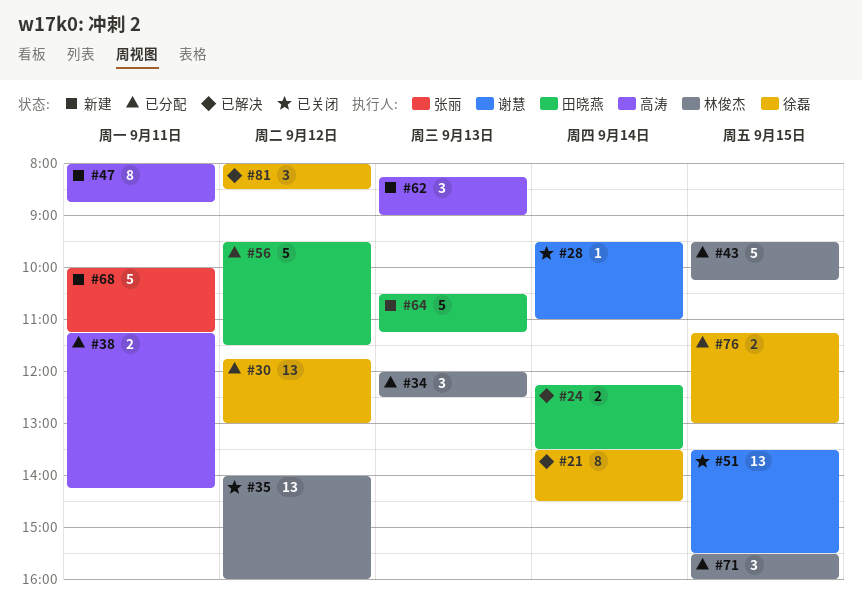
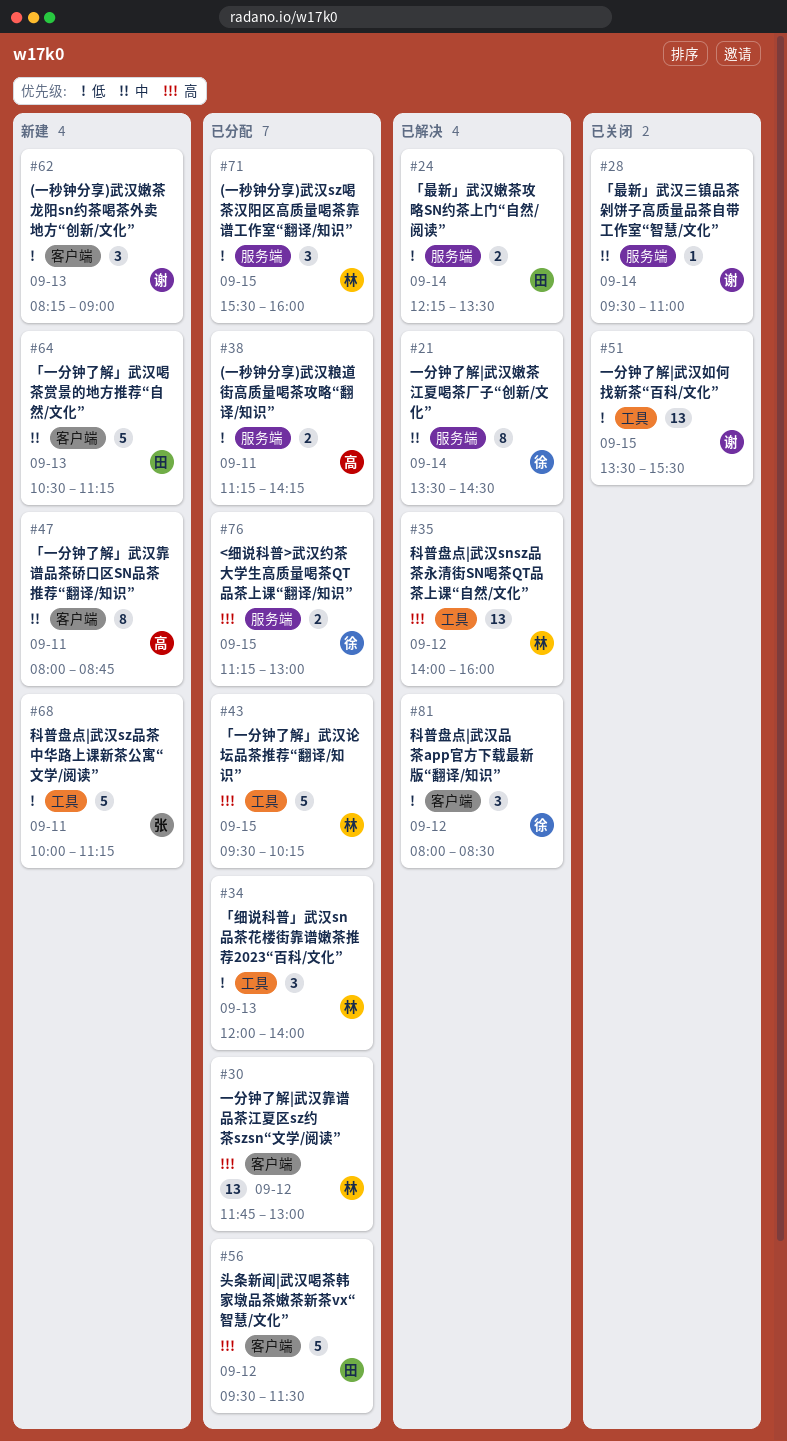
#30, owner: 徐磊 -> 林俊杰
#34, ends: 12:30 -> 14:00
#35, status: 已关闭 -> 已解决
#62, owner: 高涛 -> 谢慧

